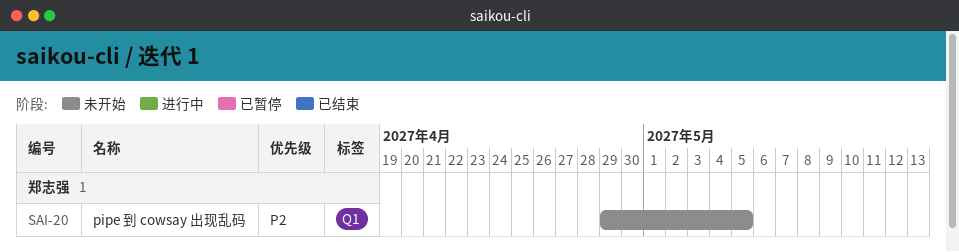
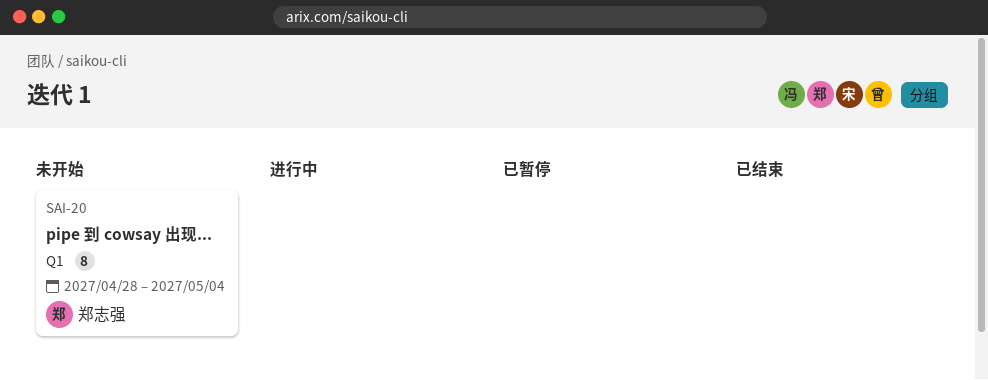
SAI-20, start: Apr 29 -> Apr 28
SAI-20, due: May 5 -> May 4

